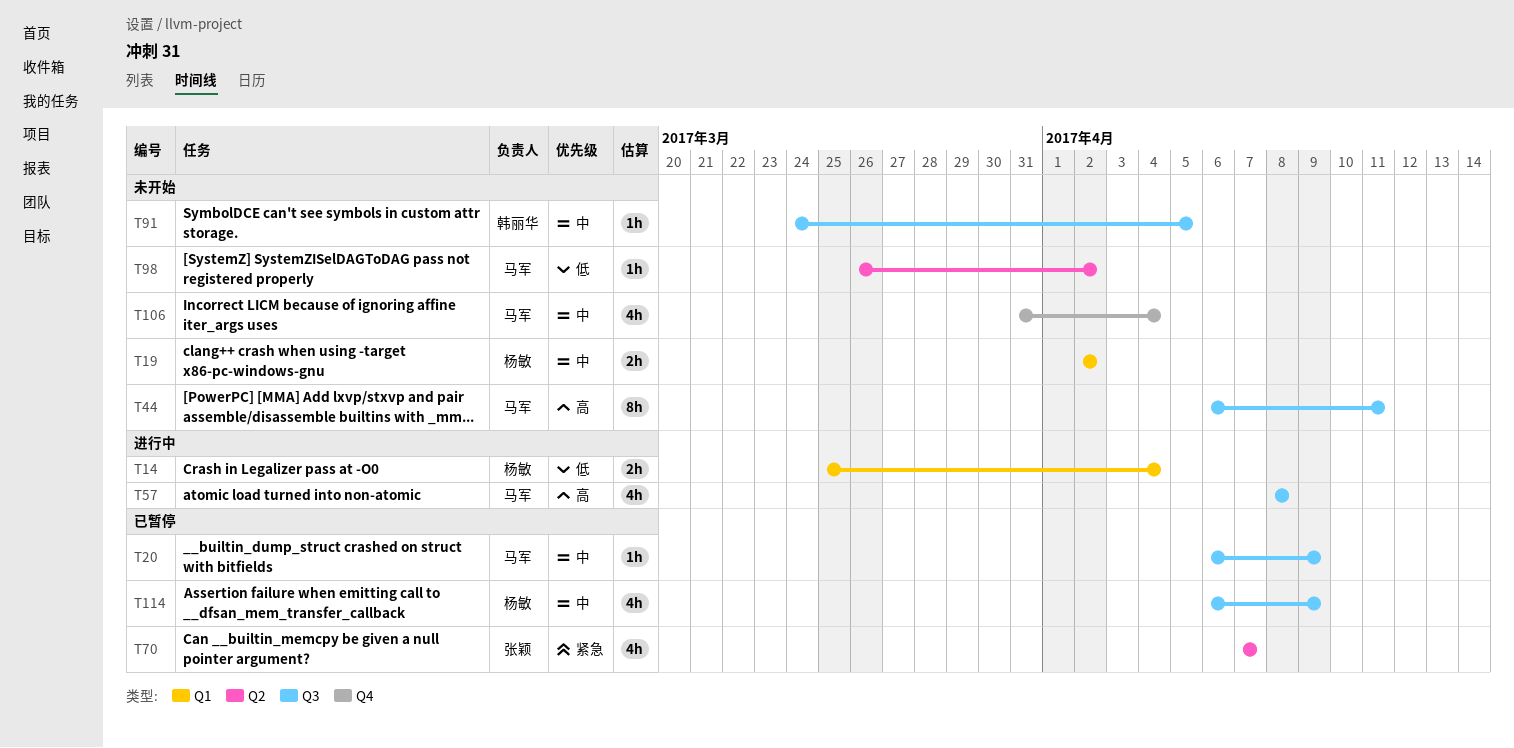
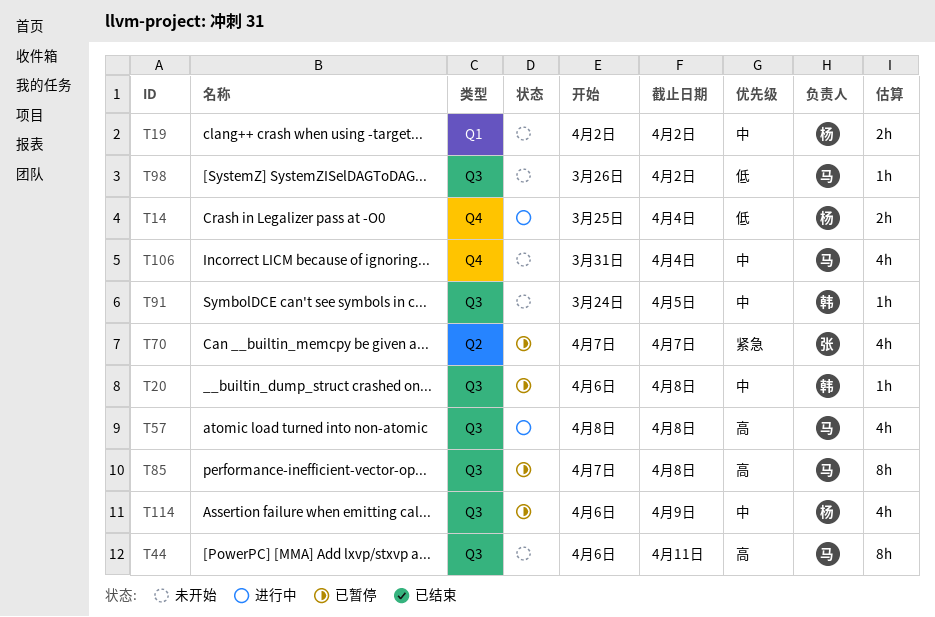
T14, label: Q1 -> Q4
T20, owner: 马军 -> 韩丽华
T20, due: Apr 9 -> Apr 8
T85: none -> present
T98, label: Q2 -> Q3

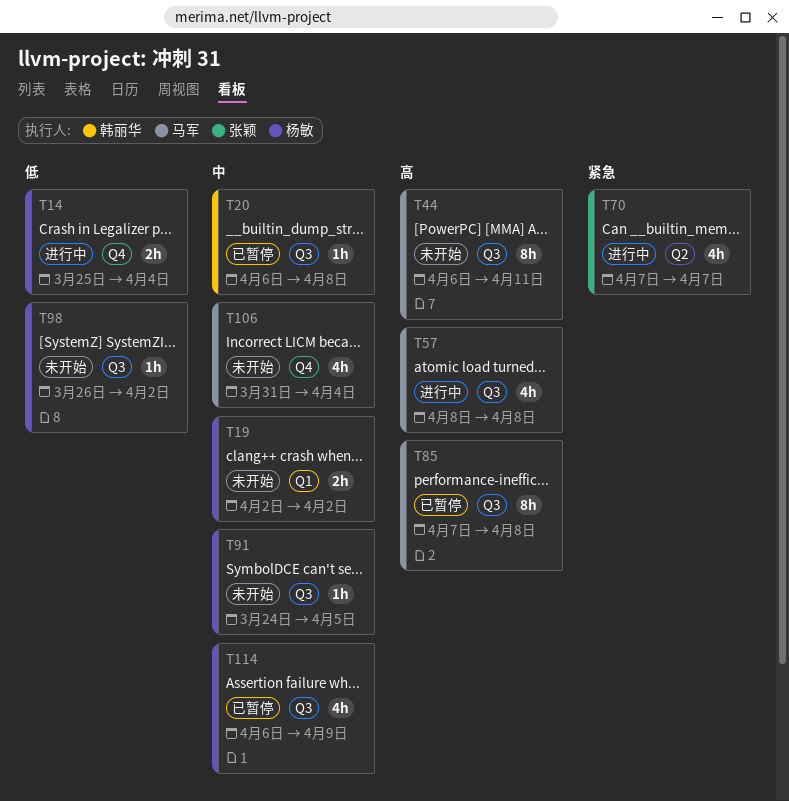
T70, status: 已暂停 -> 进行中
T91, owner: 韩丽华 -> 杨敏
T98, owner: 马军 -> 杨敏

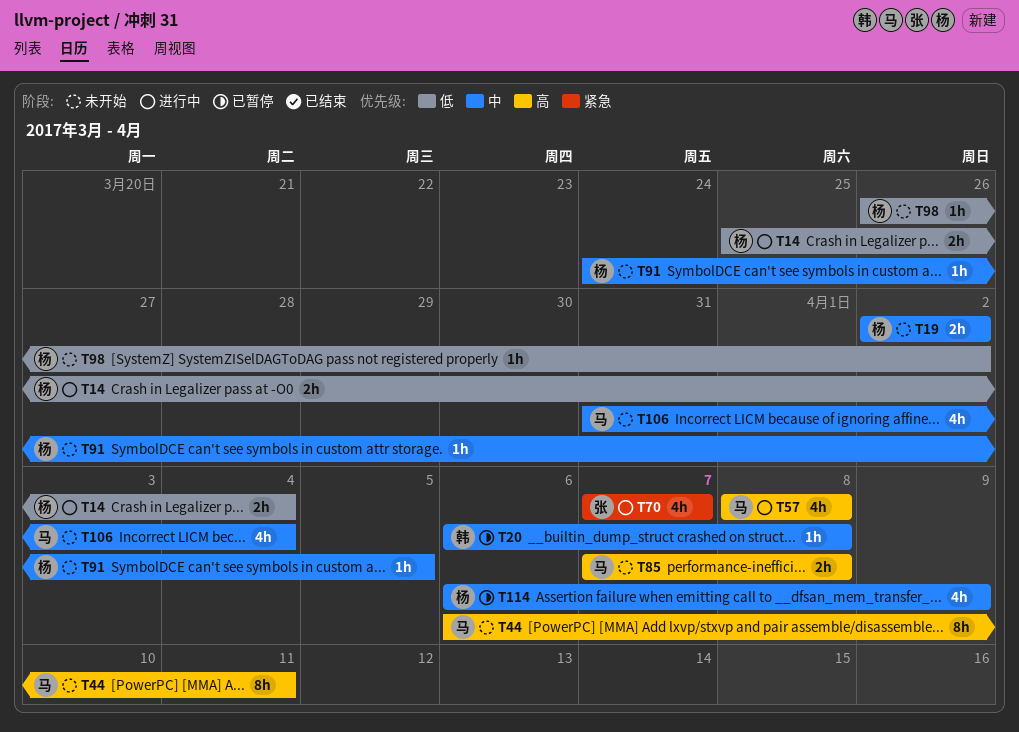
T85, status: 已暂停 -> 未开始
T85, estimate: 8h -> 2h

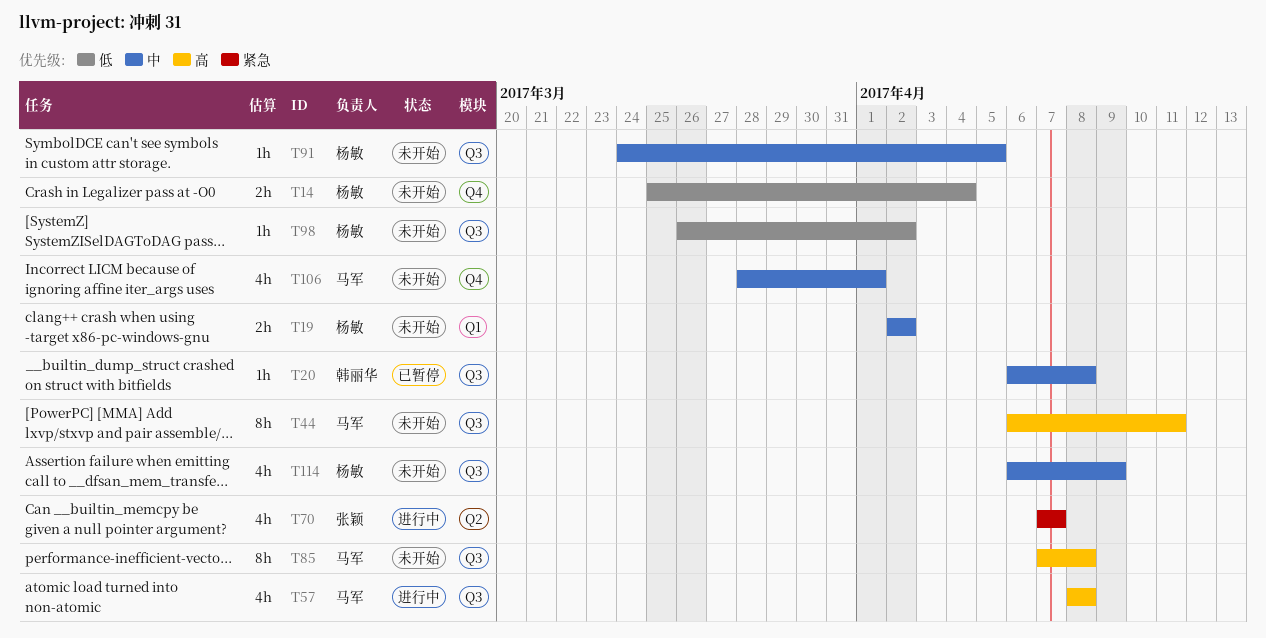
T14, status: 进行中 -> 未开始
T85, estimate: 2h -> 8h
T106, start: Mar 31 -> Mar 28
T106, due: Apr 4 -> Apr 1
T114, status: 已暂停 -> 未开始

